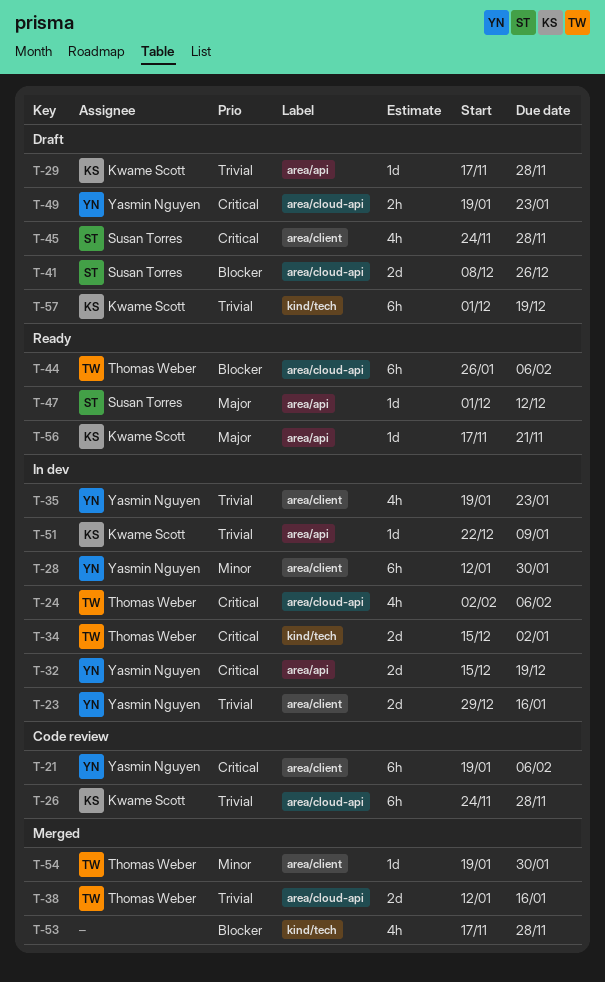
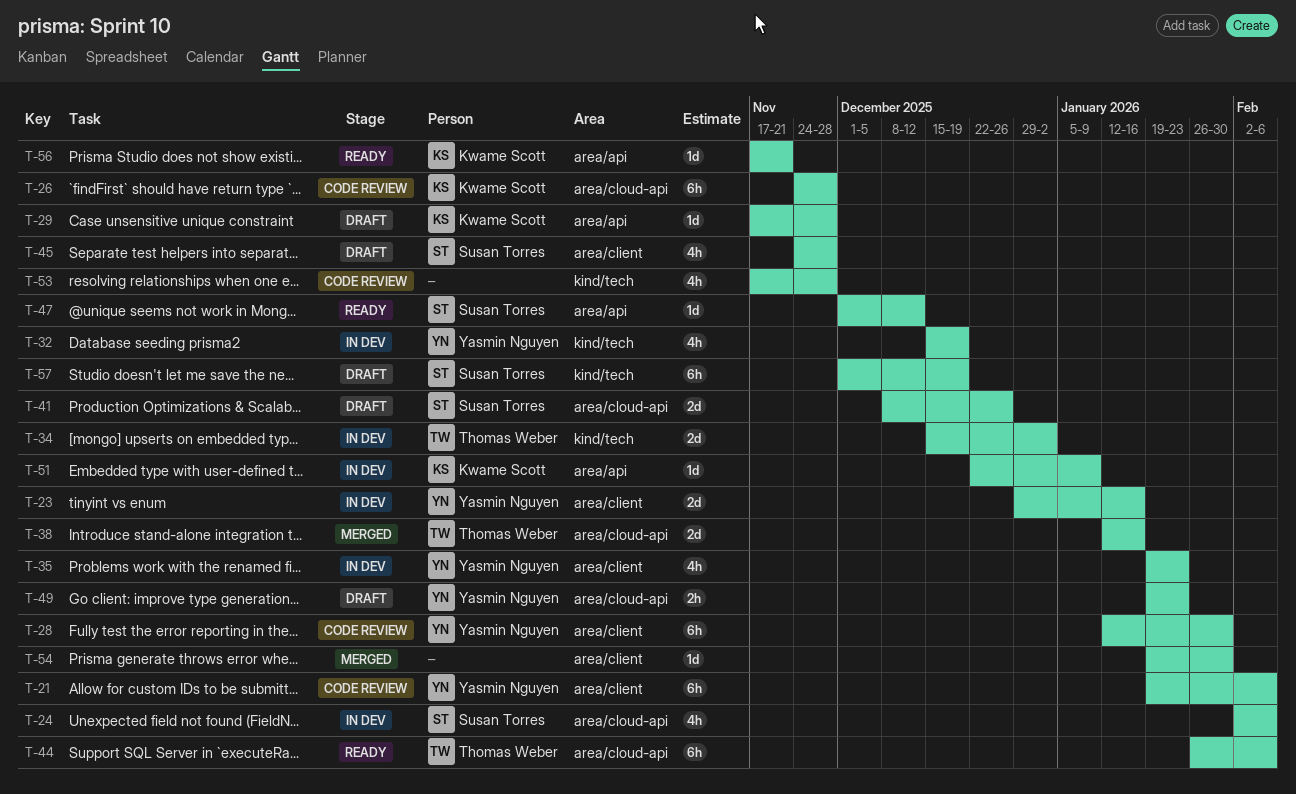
T-24, owner: Thomas Weber -> Susan Torres
T-28, status: In dev -> Code review
T-32, label: area/api -> kind/tech
T-32, estimate: 2d -> 4h
T-53, status: Merged -> Code review
T-54, owner: Thomas Weber -> none
T-57, owner: Kwame Scott -> Susan Torres

